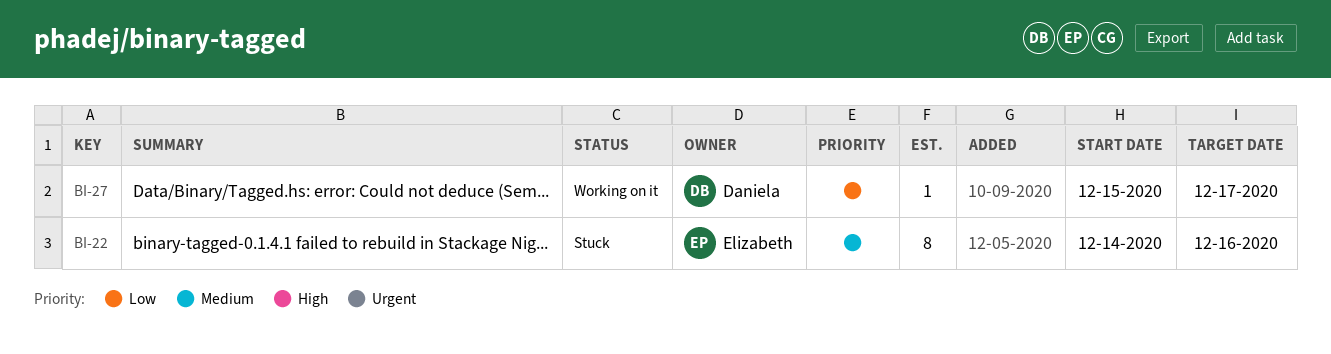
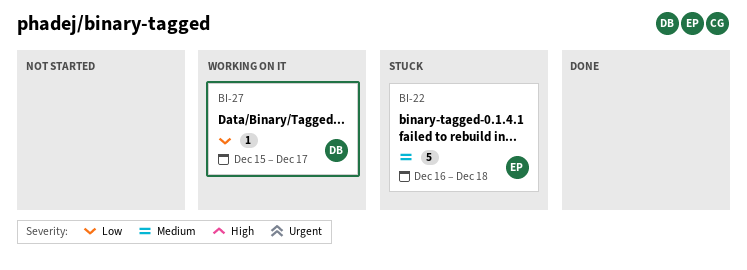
BI-22, estimate: 8 -> 5
BI-22, start: Dec 14 -> Dec 16
BI-22, due: Dec 16 -> Dec 18

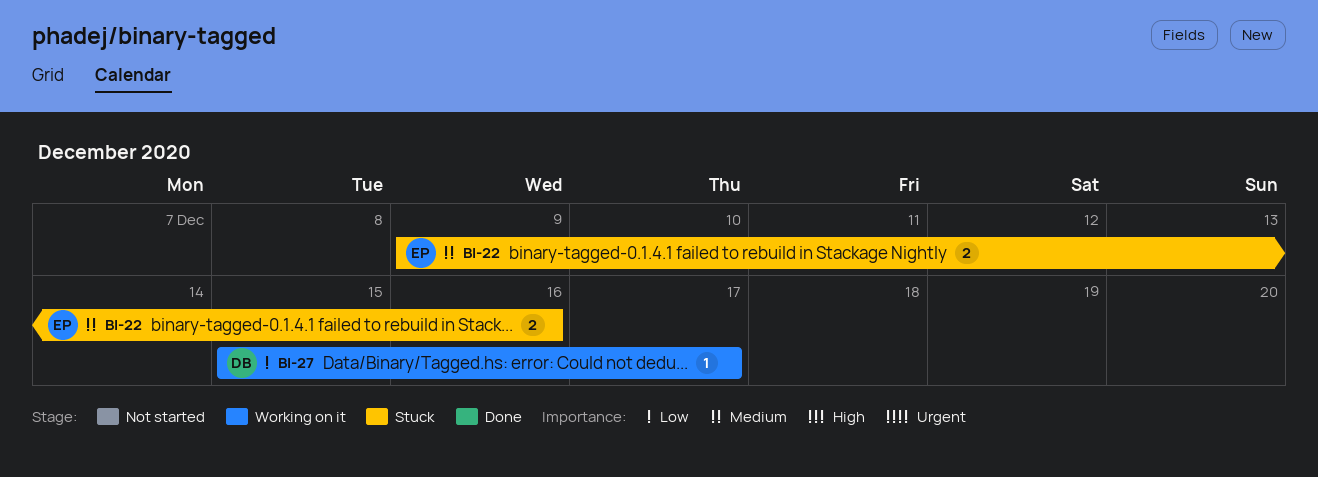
BI-22, estimate: 5 -> 2
BI-22, start: Dec 16 -> Dec 9
BI-22, due: Dec 18 -> Dec 16

